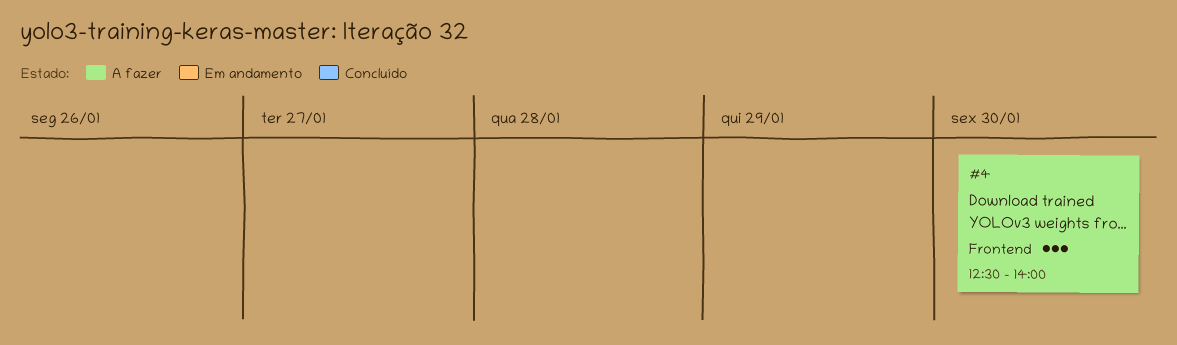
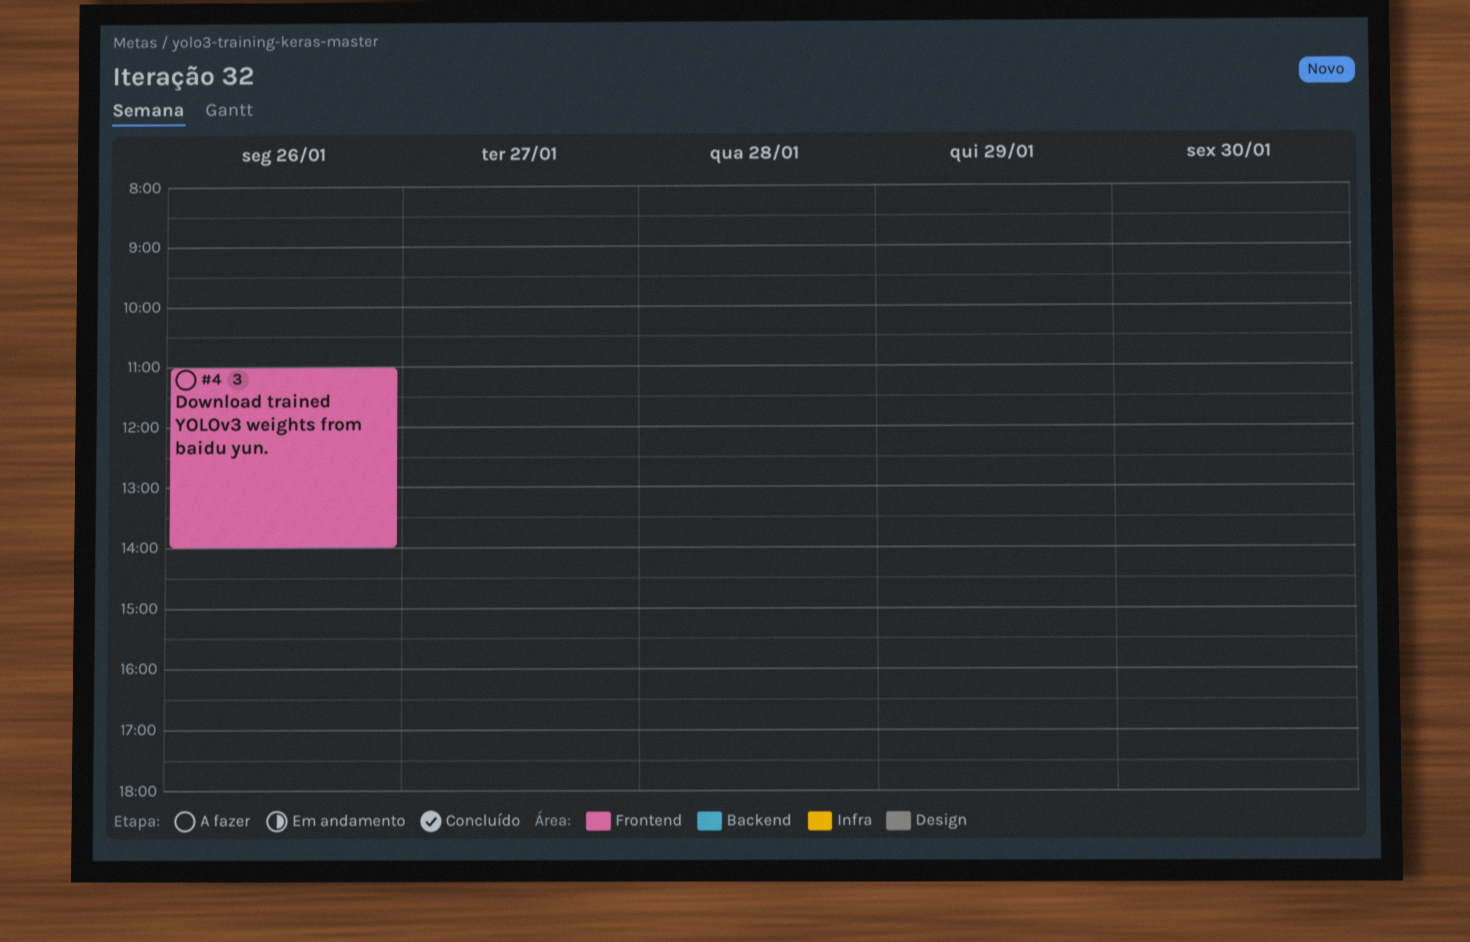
#4, day: Jan 30 -> Jan 26
#4, begins: 12:30 -> 11:00

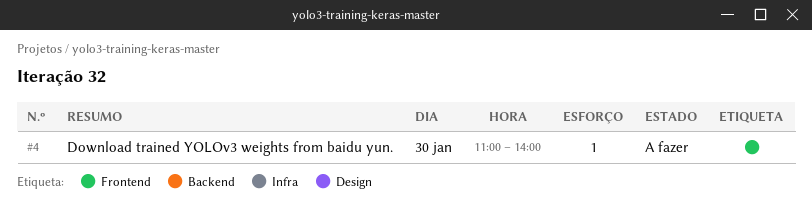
#4, estimate: 3 -> 1
#4, day: Jan 26 -> Jan 30

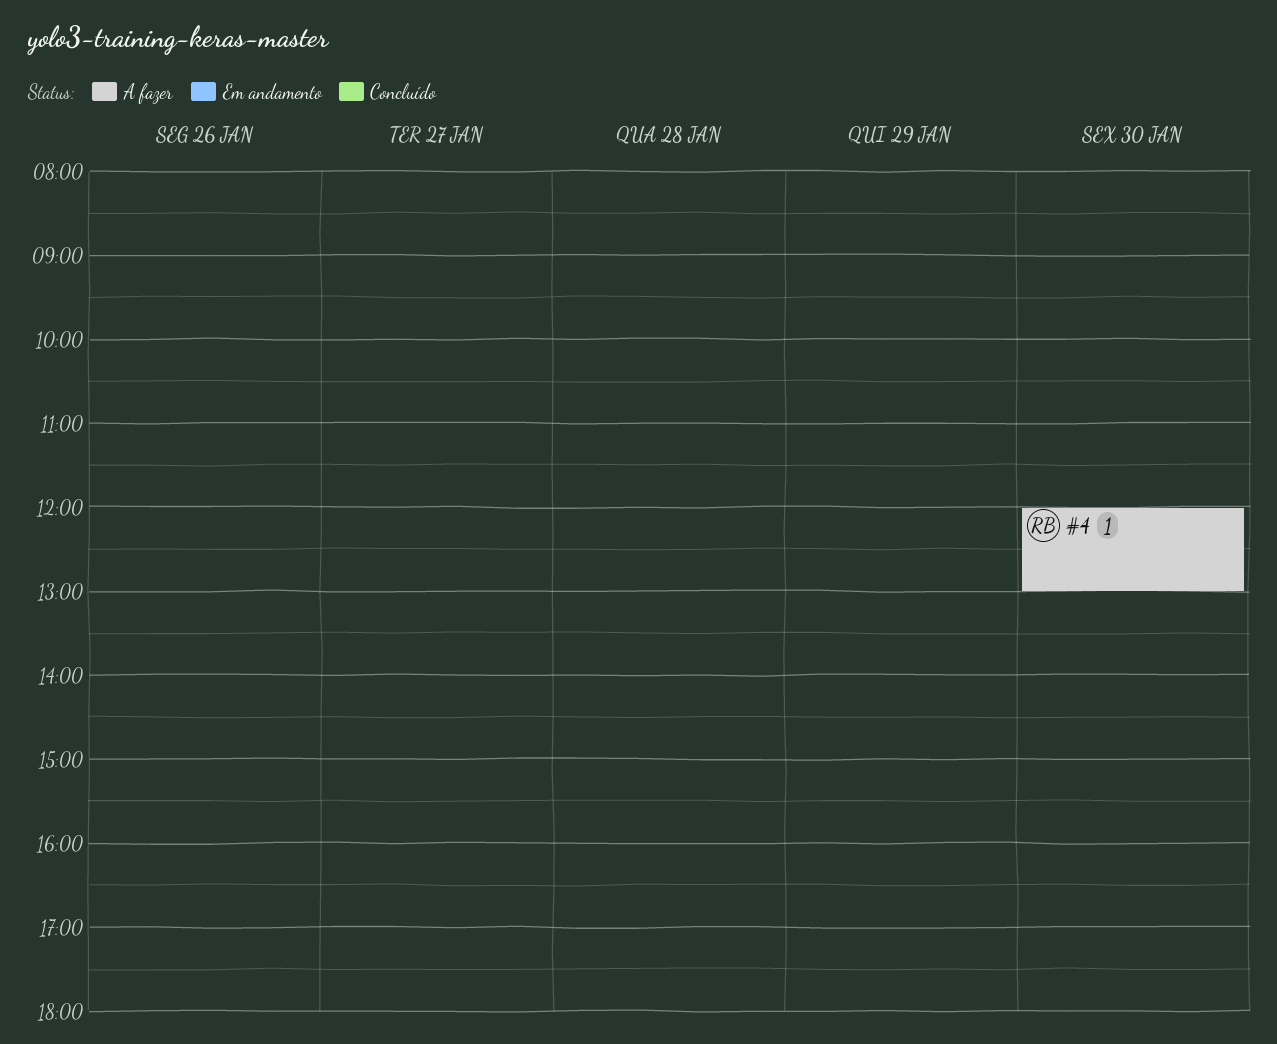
#4, begins: 11:00 -> 12:00
#4, ends: 14:00 -> 13:00

